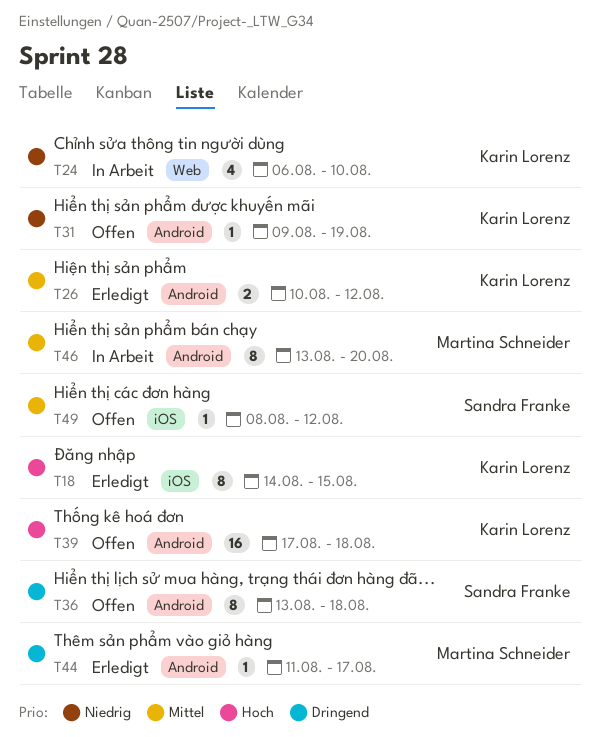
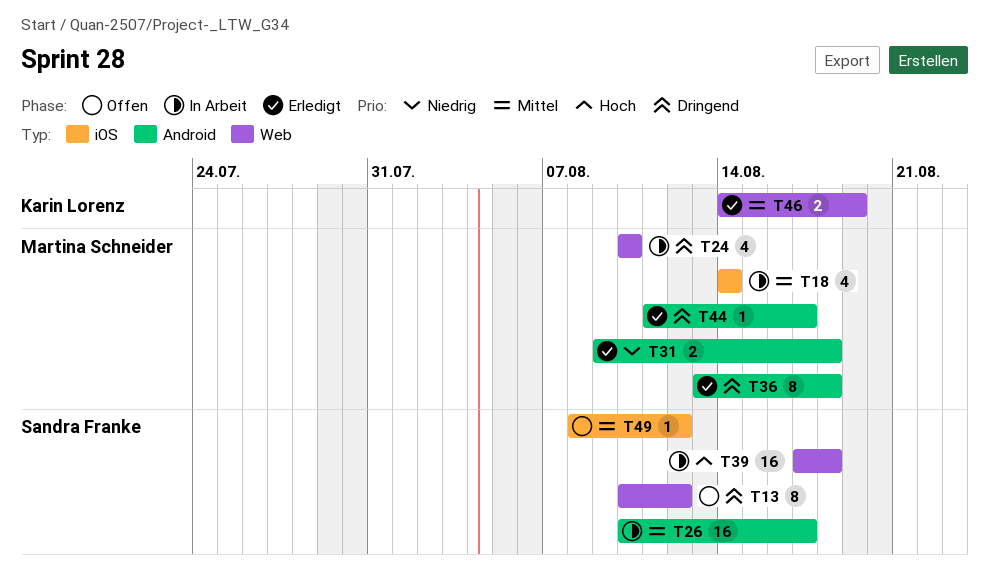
T13: none -> present
T18, status: Erledigt -> In Arbeit
T18, owner: Karin Lorenz -> Martina Schneider
T18, priority: Hoch -> Mittel
T18, estimate: 8 -> 4
T18, due: Aug 15 -> Aug 14
T24, owner: Karin Lorenz -> Martina Schneider
T24, priority: Niedrig -> Dringend
T24, start: Aug 6 -> Aug 10
T26, status: Erledigt -> In Arbeit
T26, owner: Karin Lorenz -> Sandra Franke
T26, estimate: 2 -> 16
T26, due: Aug 12 -> Aug 17
T31, status: Offen -> Erledigt
T31, owner: Karin Lorenz -> Martina Schneider
T31, estimate: 1 -> 2
T31, due: Aug 19 -> Aug 18
T36, status: Offen -> Erledigt
T36, owner: Sandra Franke -> Martina Schneider
T39, status: Offen -> In Arbeit
T39, owner: Karin Lorenz -> Sandra Franke
T39, label: Android -> Web
T46, status: In Arbeit -> Erledigt
T46, owner: Martina Schneider -> Karin Lorenz
T46, label: Android -> Web
T46, estimate: 8 -> 2
T46, start: Aug 13 -> Aug 14
T46, due: Aug 20 -> Aug 19

